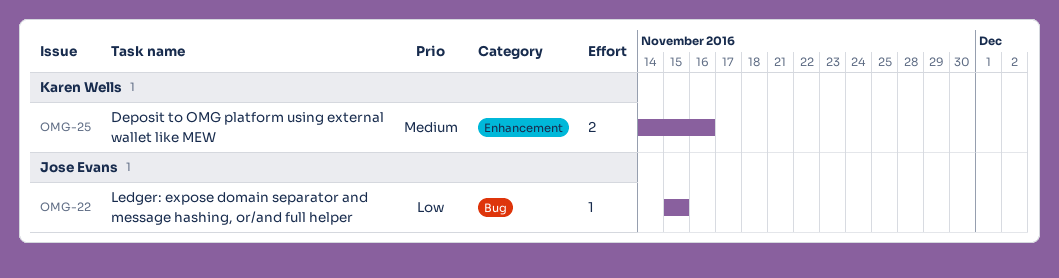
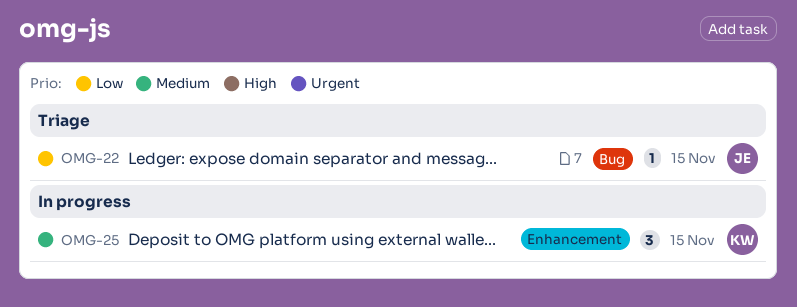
OMG-25, estimate: 2 -> 3
OMG-25, due: Nov 16 -> Nov 15

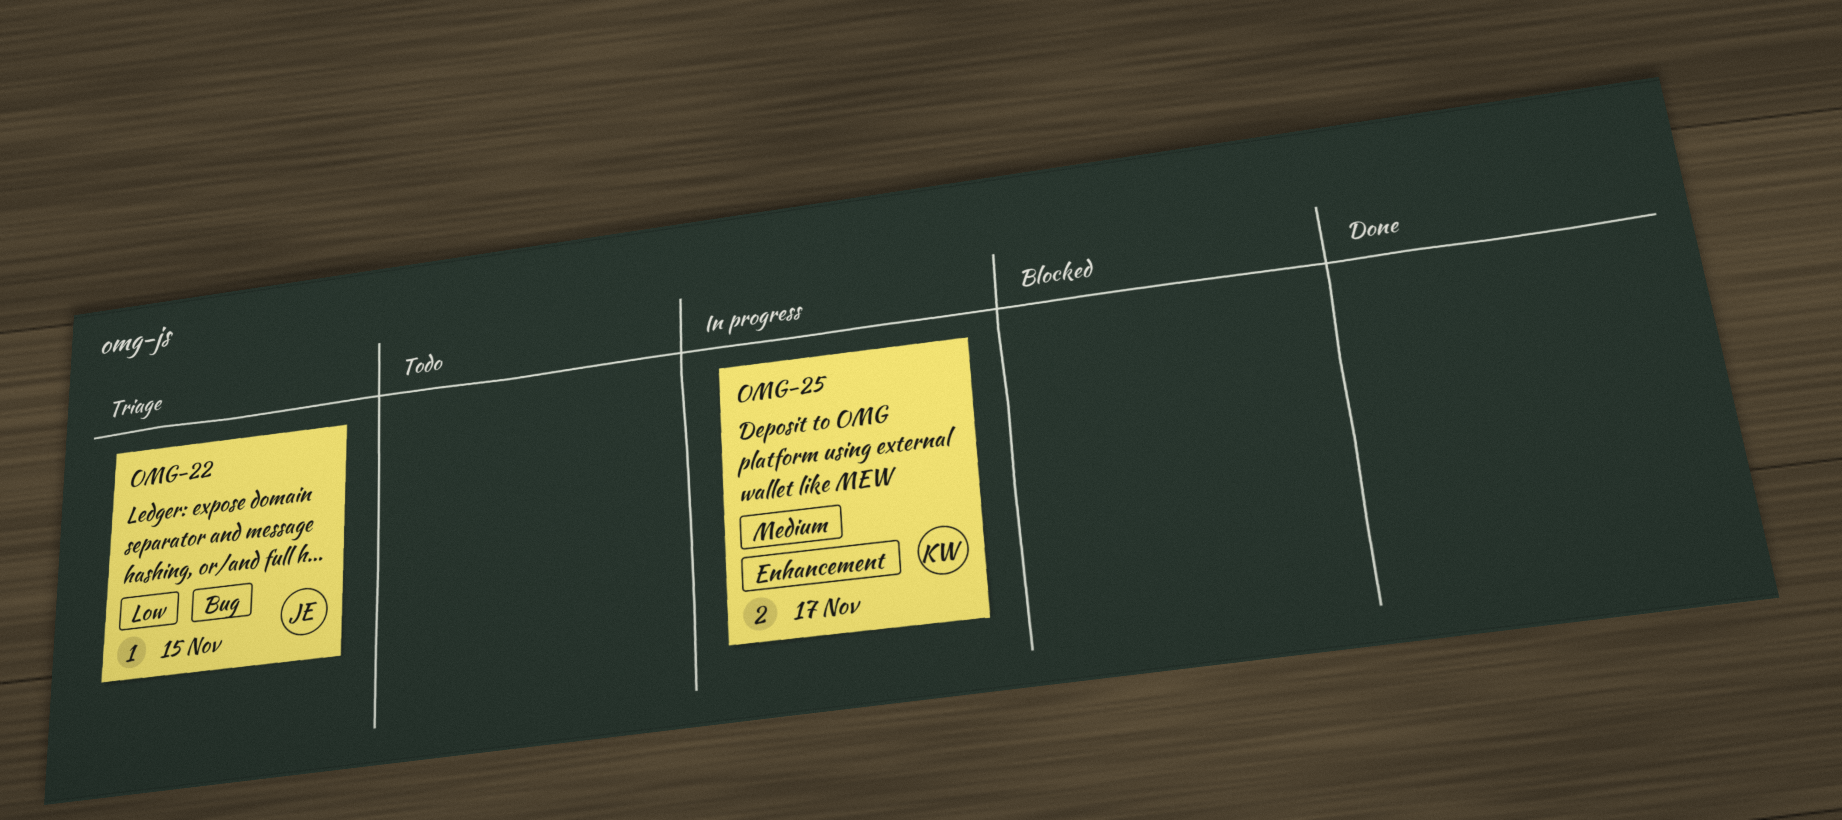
OMG-25, estimate: 3 -> 2
OMG-25, due: Nov 15 -> Nov 17

